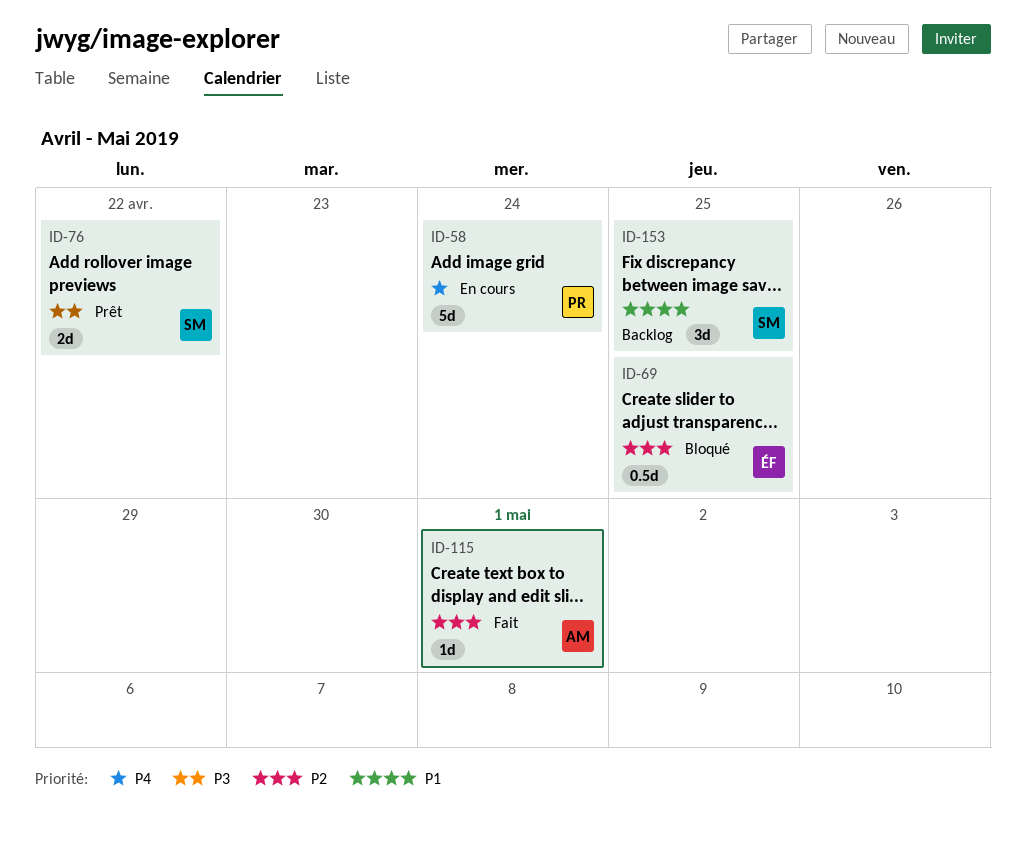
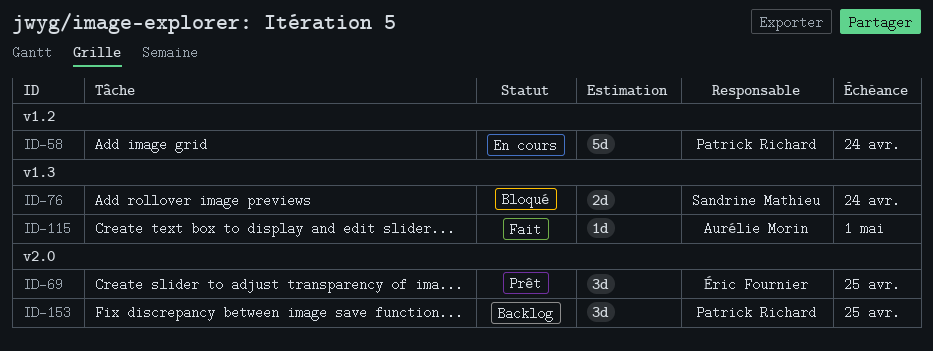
ID-69, status: Bloqué -> Prêt
ID-69, estimate: 0.5d -> 3d
ID-76, status: Prêt -> Bloqué
ID-76, due: Apr 22 -> Apr 24
ID-153, owner: Sandrine Mathieu -> Patrick Richard

